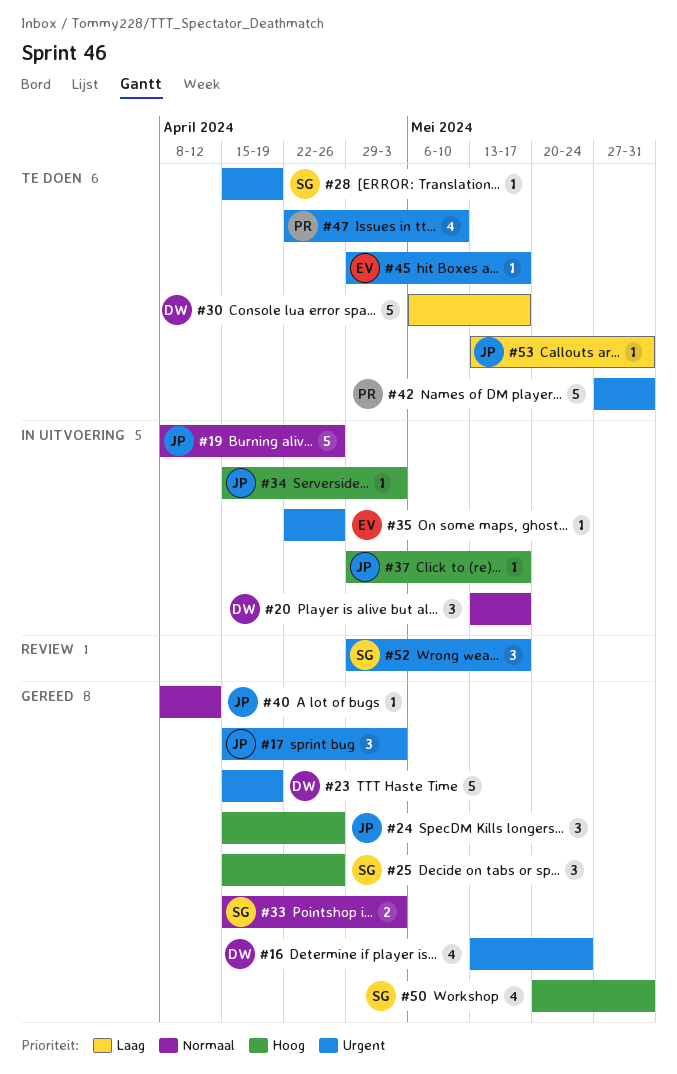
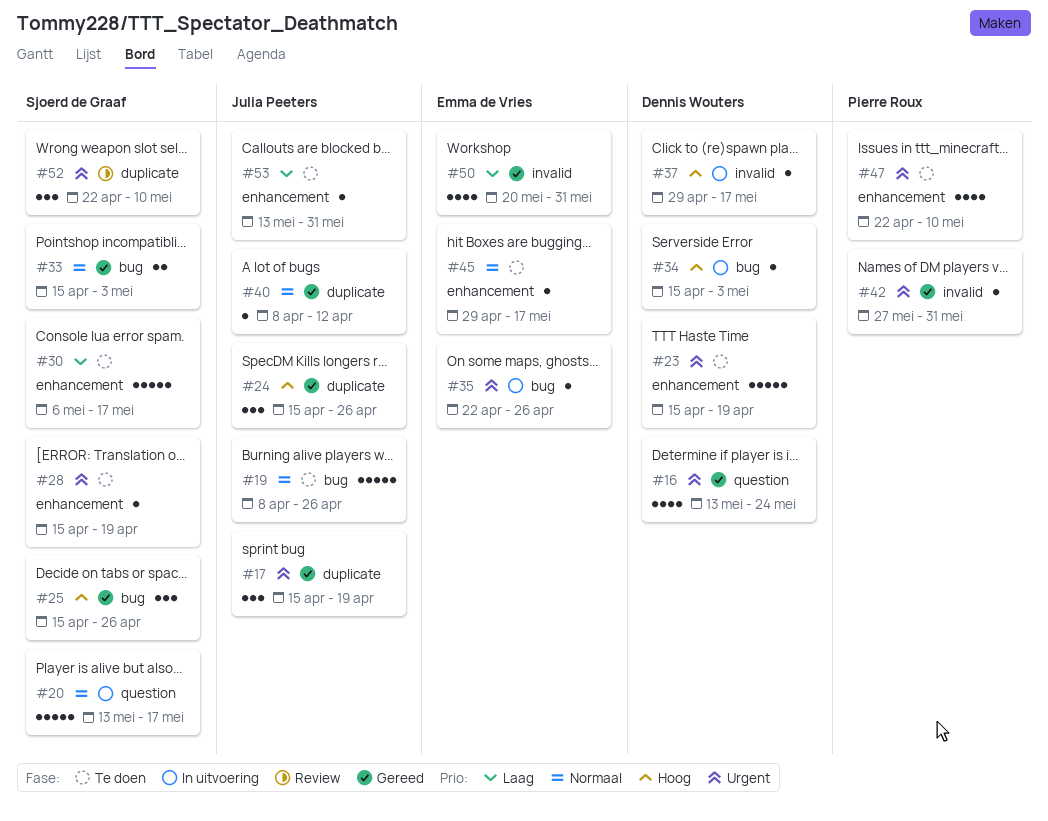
#17, due: May 3 -> Apr 19
#19, status: In uitvoering -> Te doen
#20, owner: Dennis Wouters -> Sjoerd de Graaf
#20, estimate: 3 -> 5
#23, status: Gereed -> Te doen
#30, owner: Dennis Wouters -> Sjoerd de Graaf
#34, owner: Julia Peeters -> Dennis Wouters
#37, owner: Julia Peeters -> Dennis Wouters
#42, status: Te doen -> Gereed
#42, estimate: 5 -> 1
#45, priority: Urgent -> Normaal
#50, owner: Sjoerd de Graaf -> Emma de Vries
#50, priority: Hoog -> Laag
#52, start: Apr 29 -> Apr 22
#52, due: May 17 -> May 10

